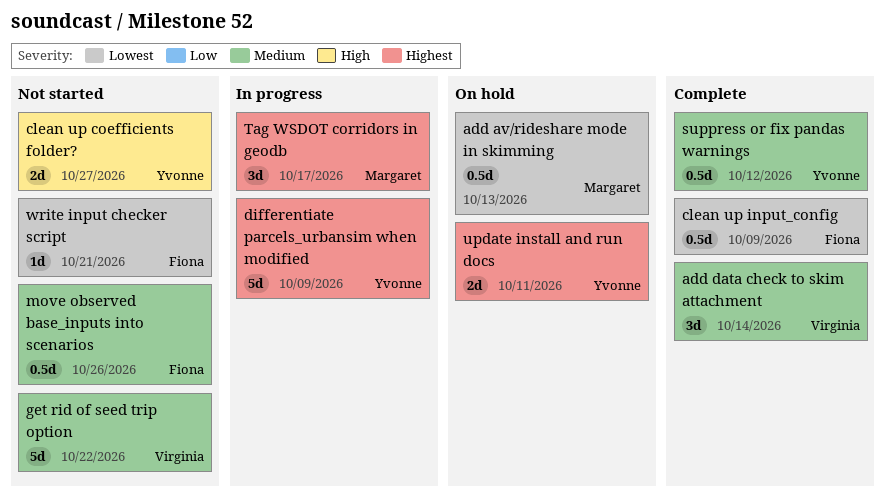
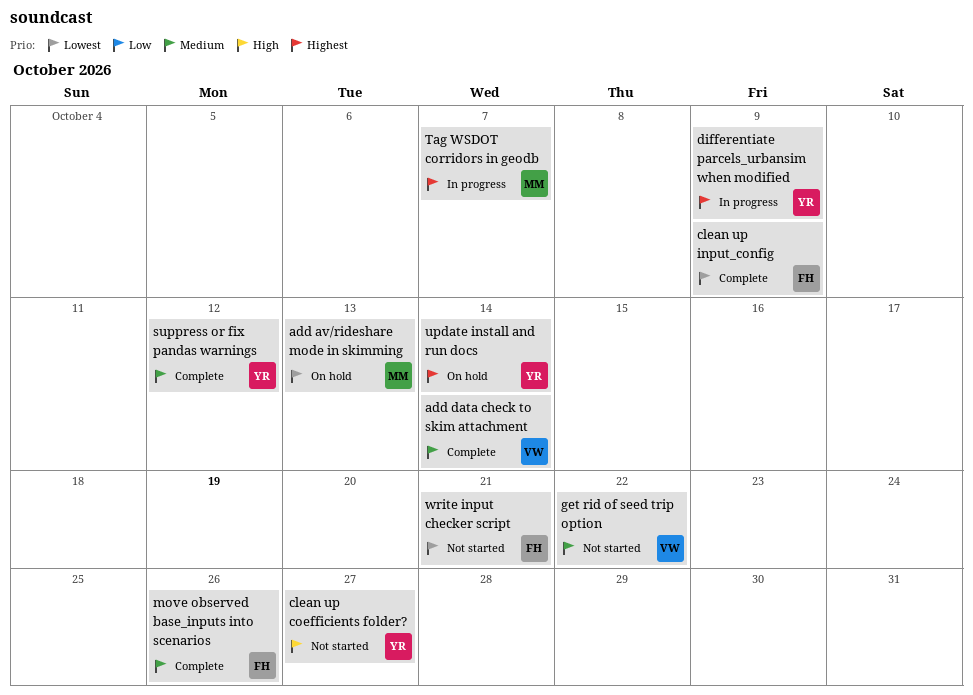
move observed base_inputs into scenarios, status: Not started -> Complete
Tag WSDOT corridors in geodb, due: Oct 17 -> Oct 7
update install and run docs, due: Oct 11 -> Oct 14

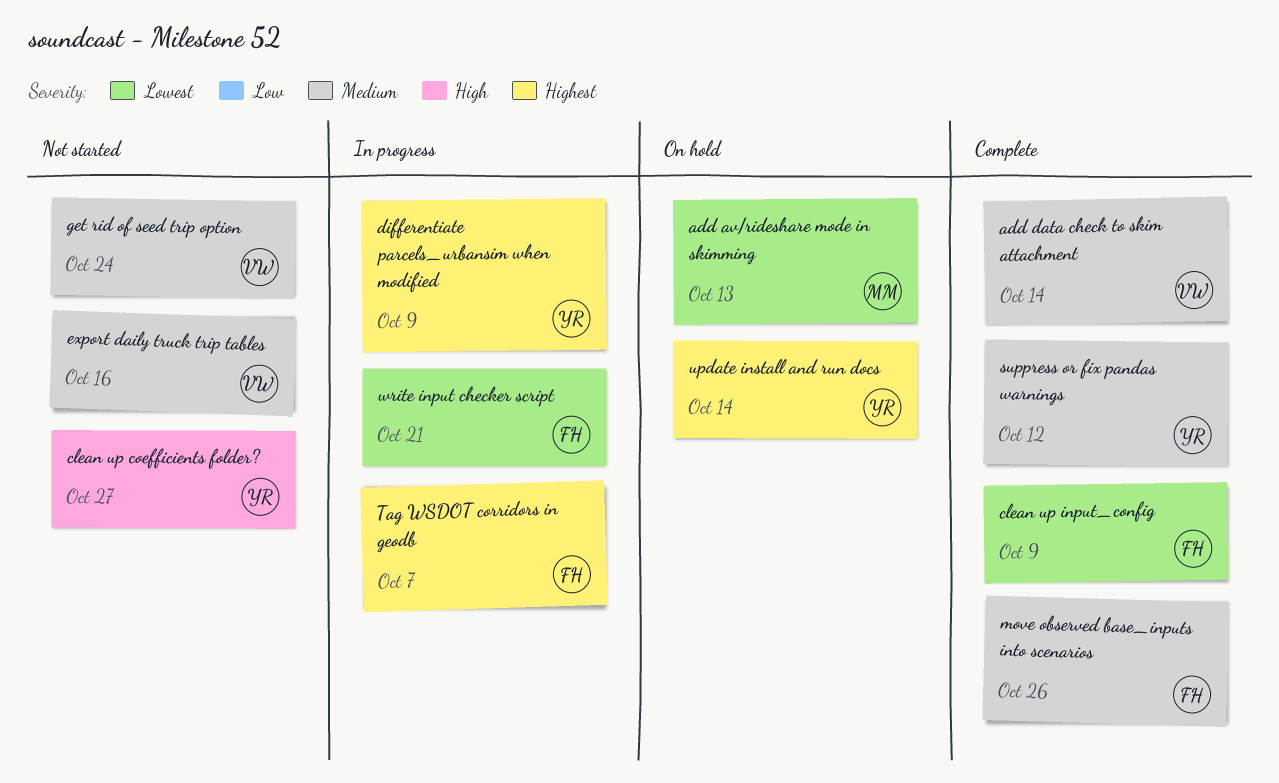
export daily truck trip tables: none -> present
get rid of seed trip option, due: Oct 22 -> Oct 24
Tag WSDOT corridors in geodb, owner: MM -> FH
write input checker script, status: Not started -> In progress

